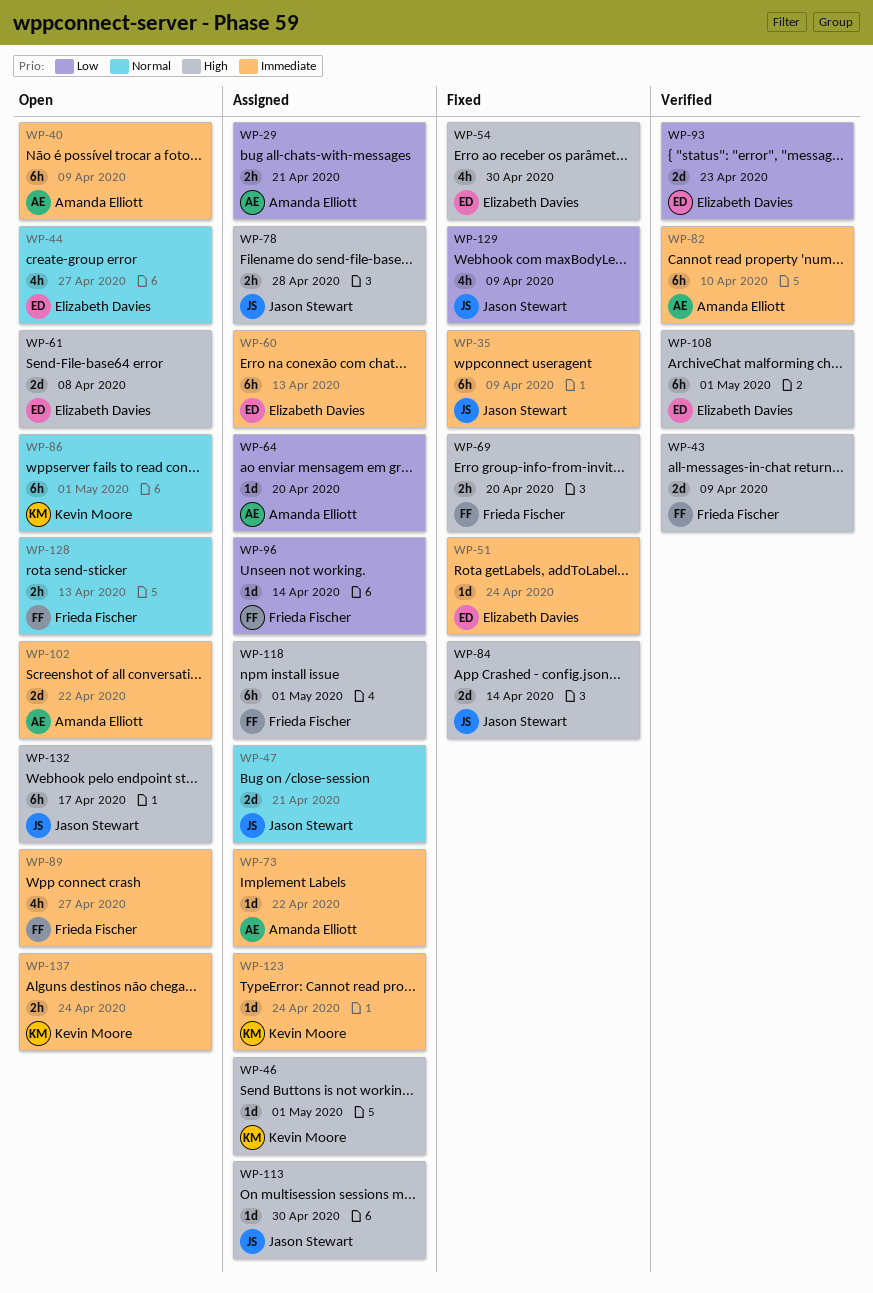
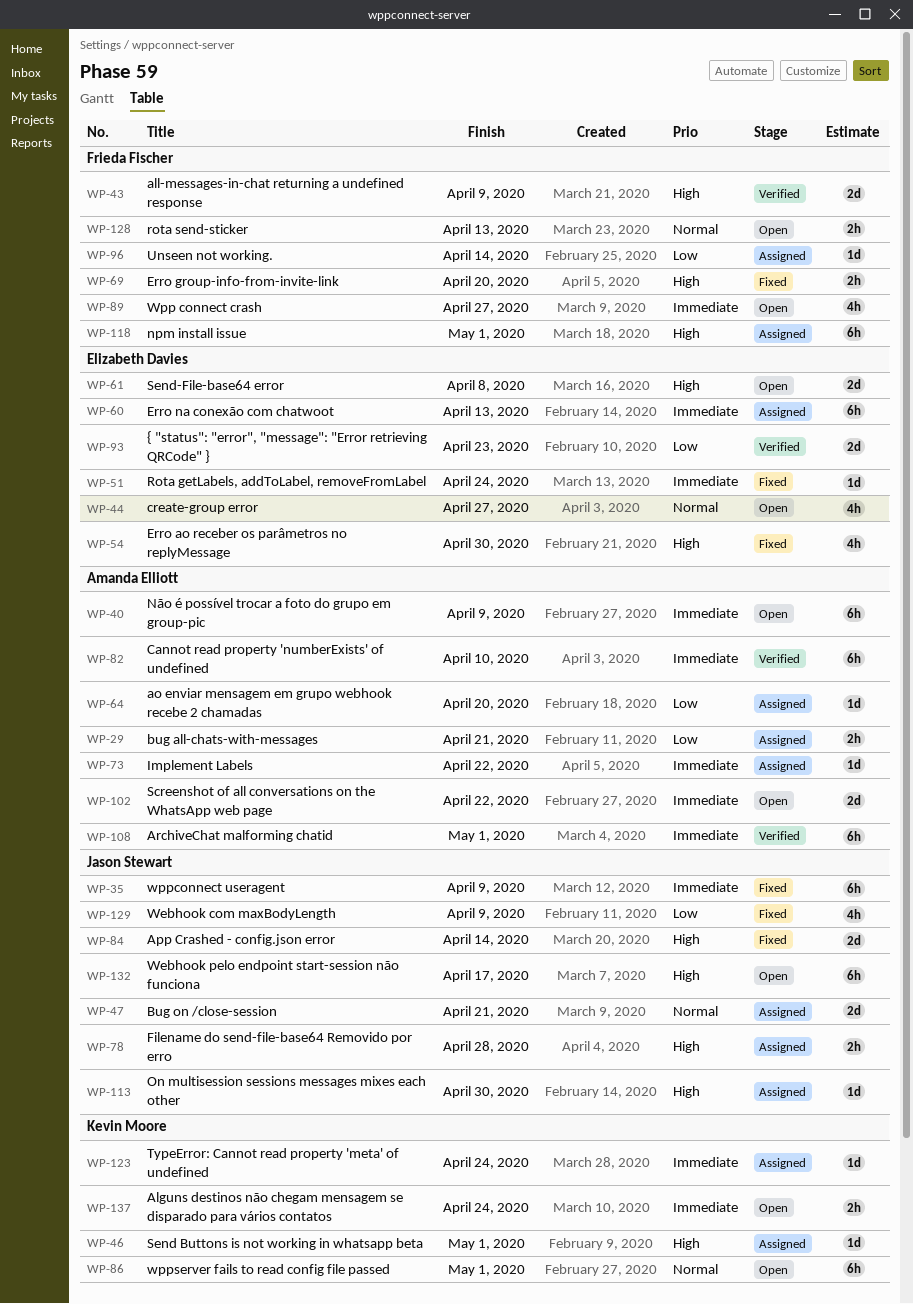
WP-108, owner: Elizabeth Davies -> Amanda Elliott
WP-108, priority: High -> Immediate

